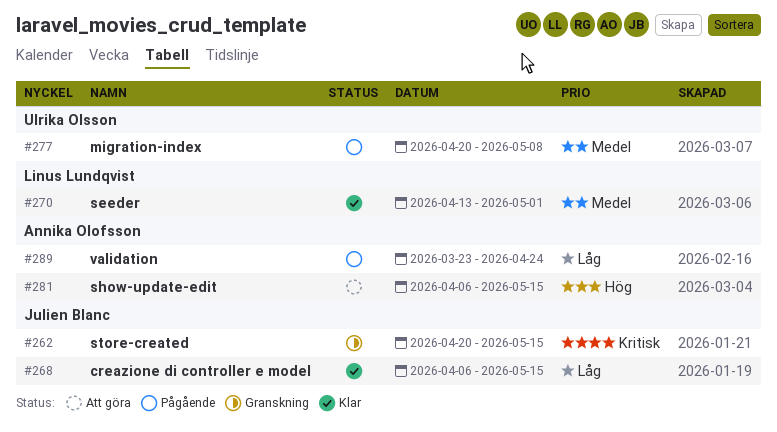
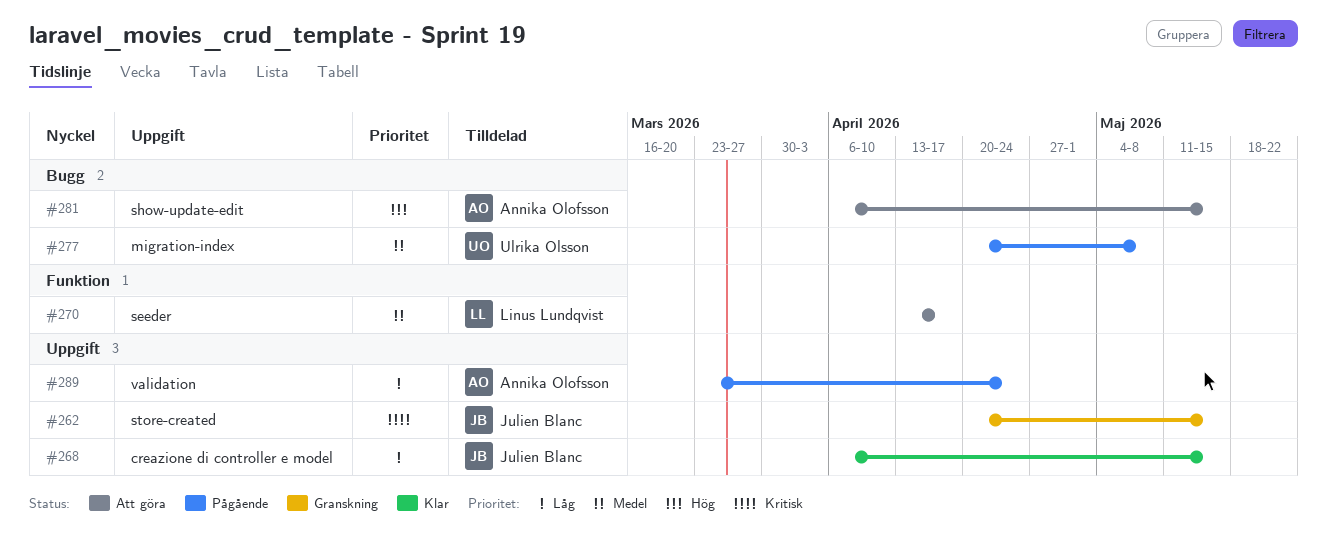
#270, status: Klar -> Att göra
#270, due: May 1 -> Apr 17

